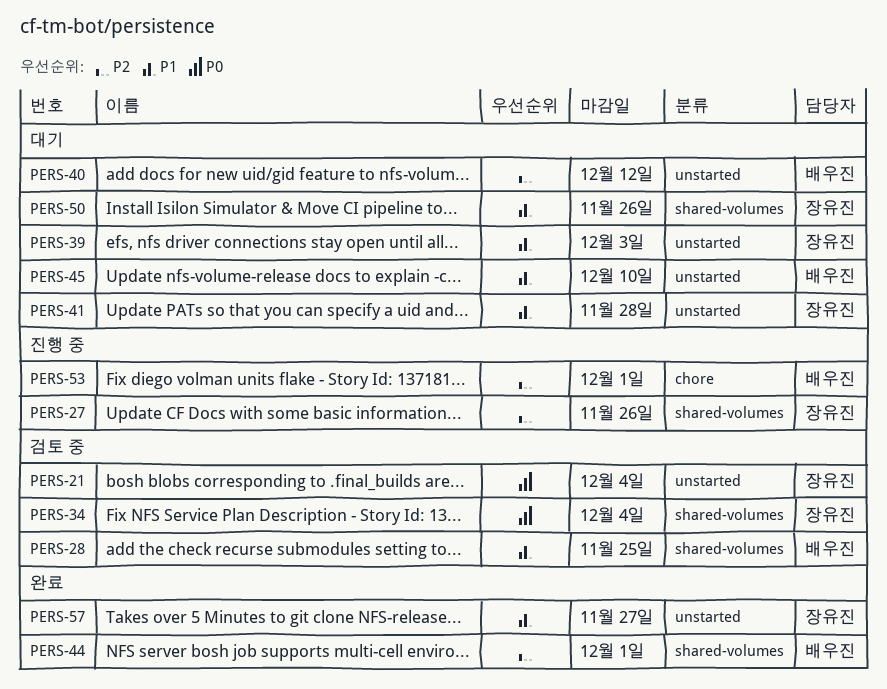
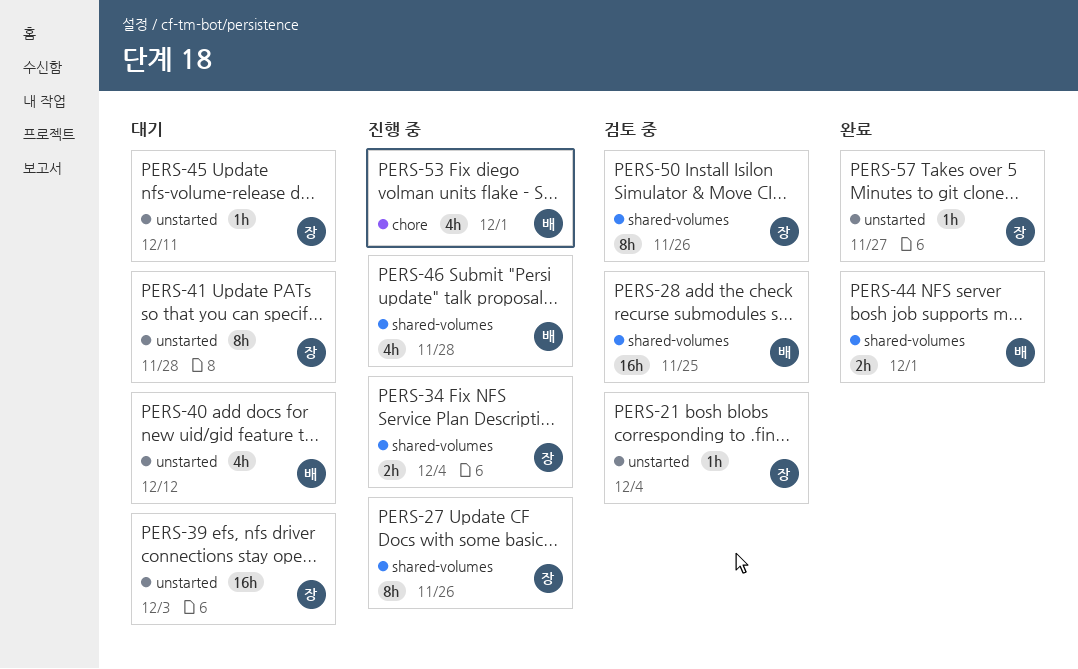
PERS-34, status: 검토 중 -> 진행 중
PERS-45, owner: 배우진 -> 장유진
PERS-45, due: Dec 10 -> Dec 11
PERS-46: none -> present
PERS-50, status: 대기 -> 검토 중

